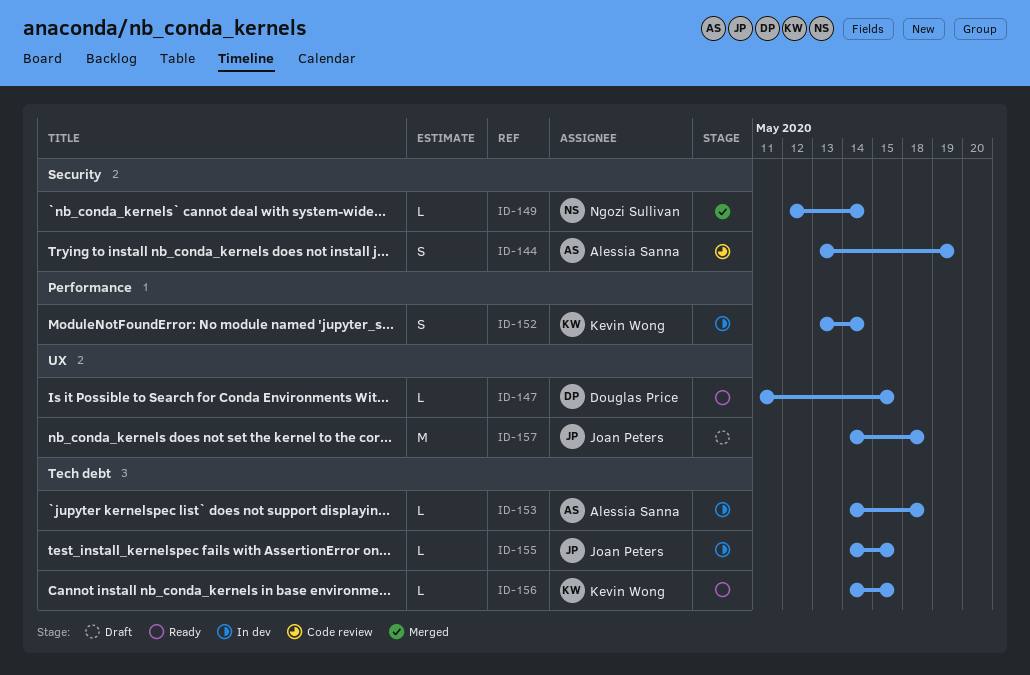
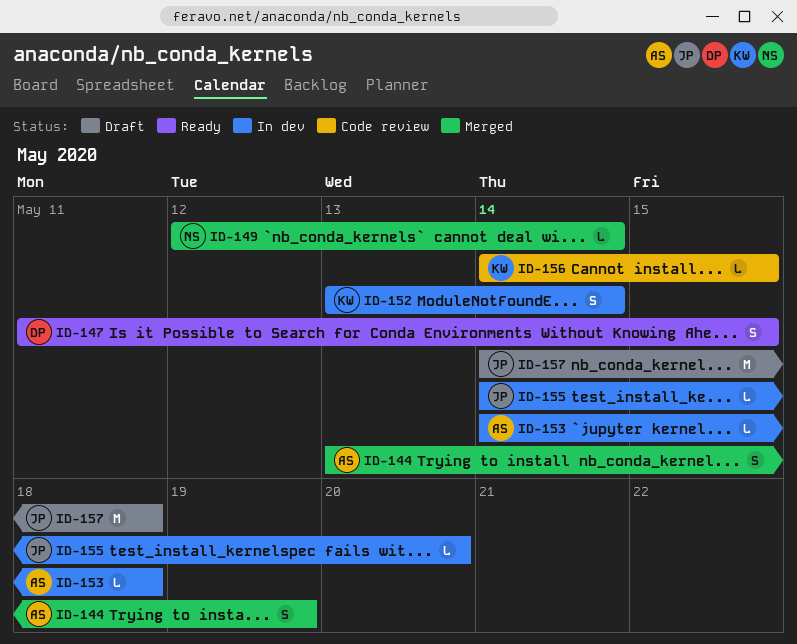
ID-144, status: Code review -> Merged
ID-147, estimate: L -> S
ID-155, due: May 15 -> May 20
ID-156, status: Ready -> Code review

